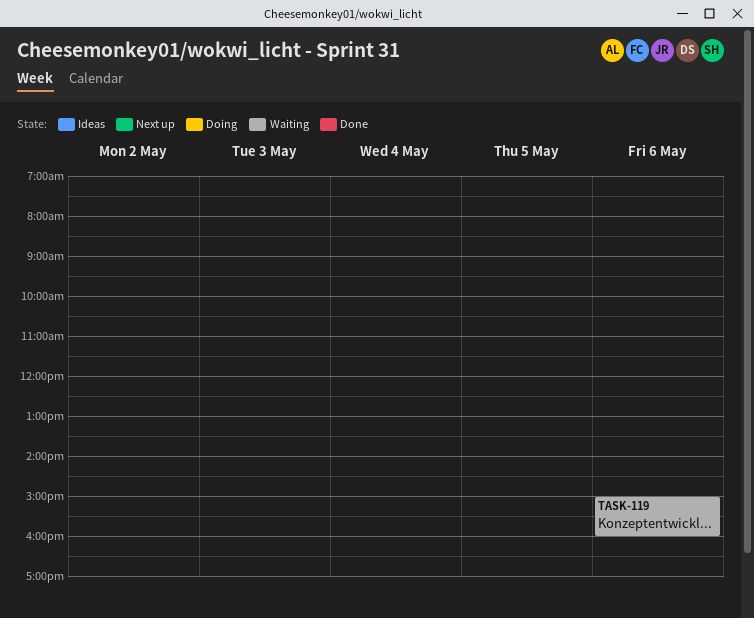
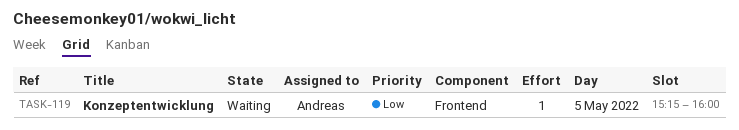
TASK-119, day: May 6 -> May 5
TASK-119, begins: 15:00 -> 15:15

